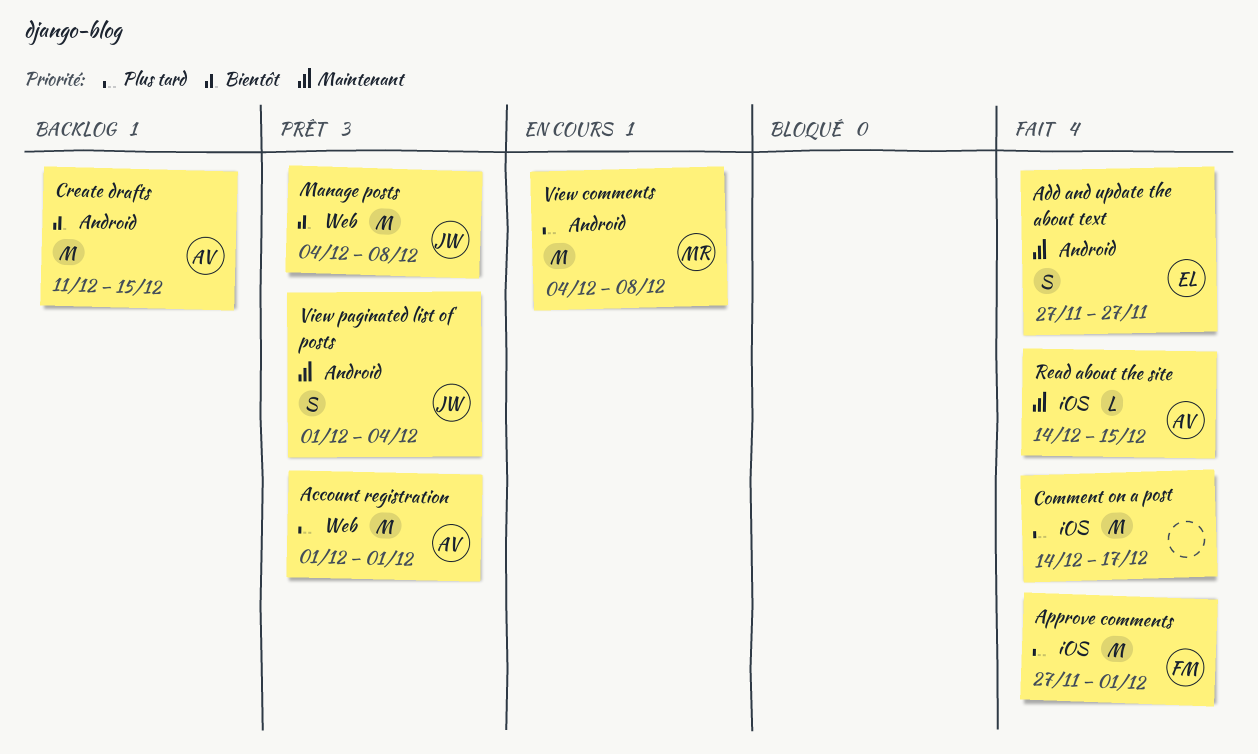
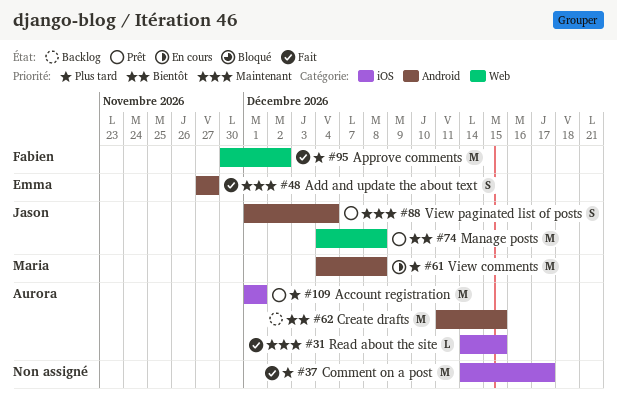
Account registration, label: Web -> iOS
Approve comments, label: iOS -> Web
Approve comments, start: Nov 27 -> Nov 30
Approve comments, due: Dec 1 -> Dec 2

